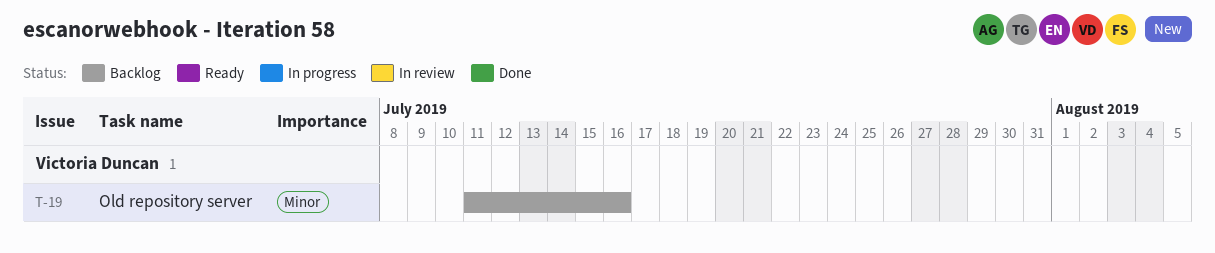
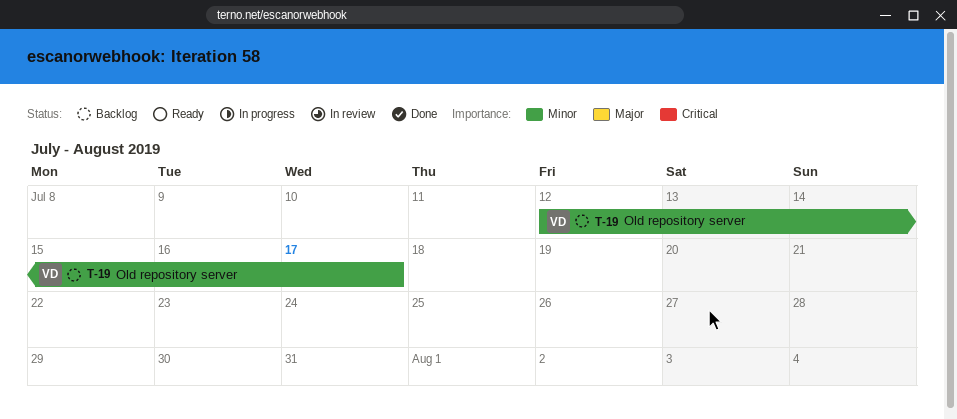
T-19, start: Jul 11 -> Jul 12
T-19, due: Jul 16 -> Jul 17

